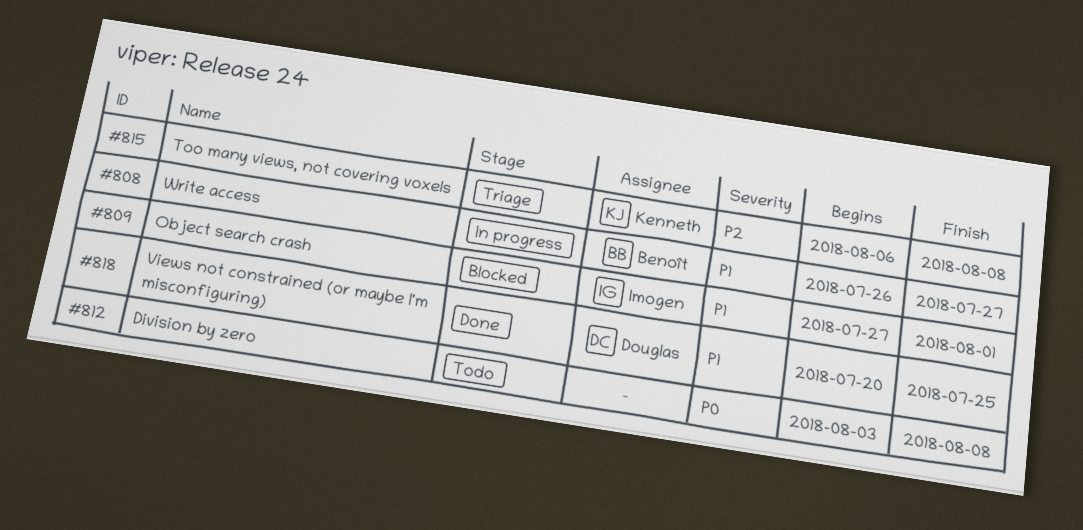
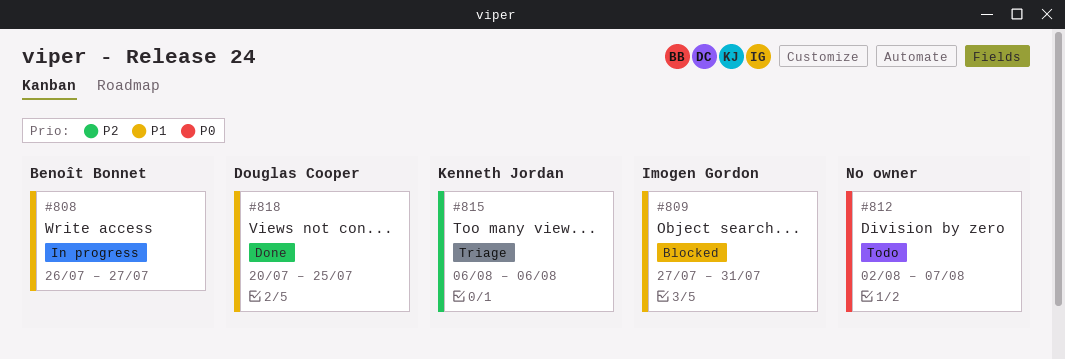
#809, due: Aug 1 -> Jul 31
#812, start: Aug 3 -> Aug 2
#812, due: Aug 8 -> Aug 7
#815, due: Aug 8 -> Aug 6

